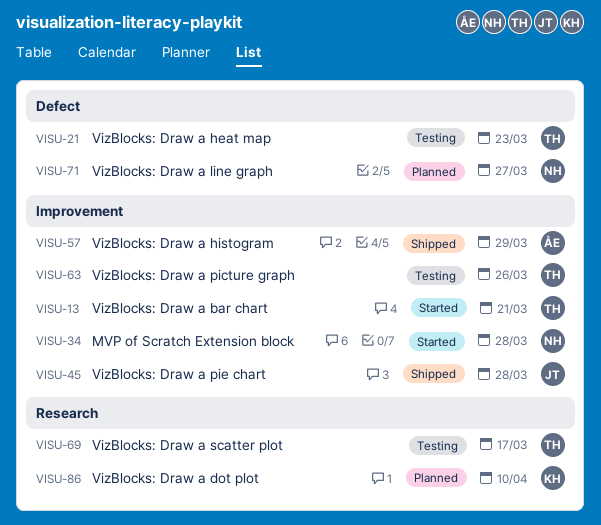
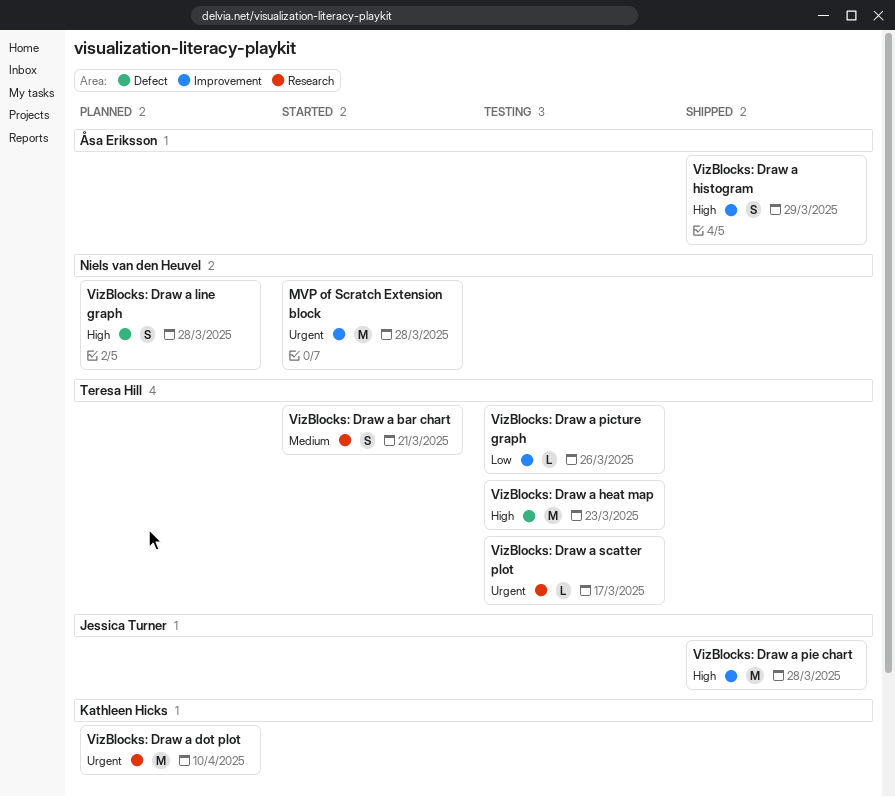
VizBlocks: Draw a bar chart, label: Improvement -> Research
VizBlocks: Draw a line graph, due: Mar 27 -> Mar 28

